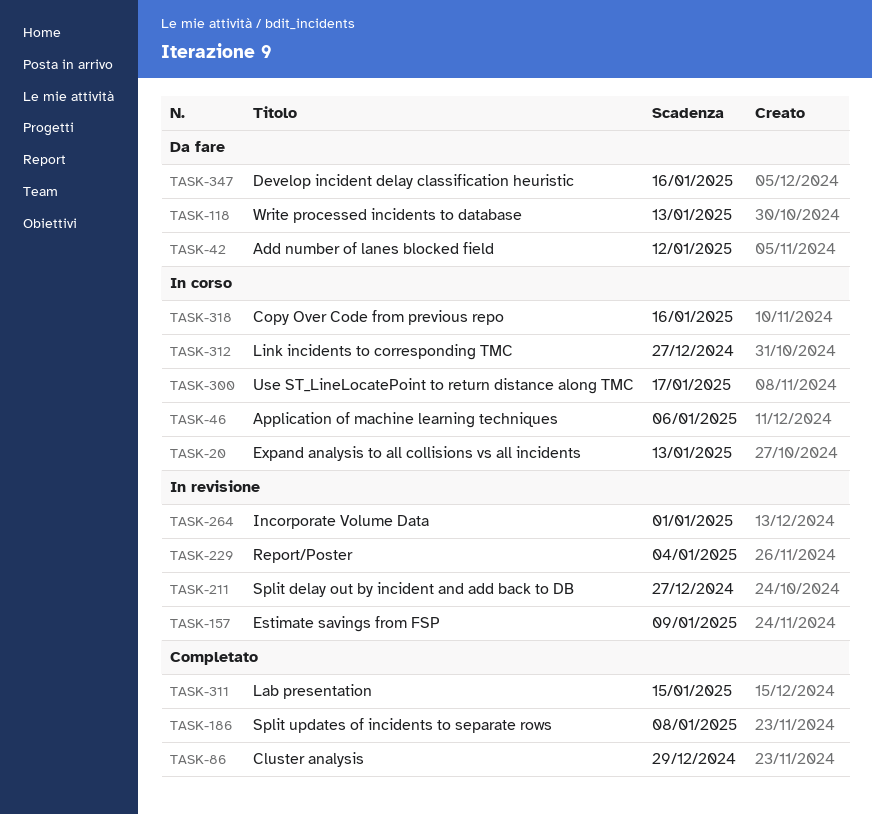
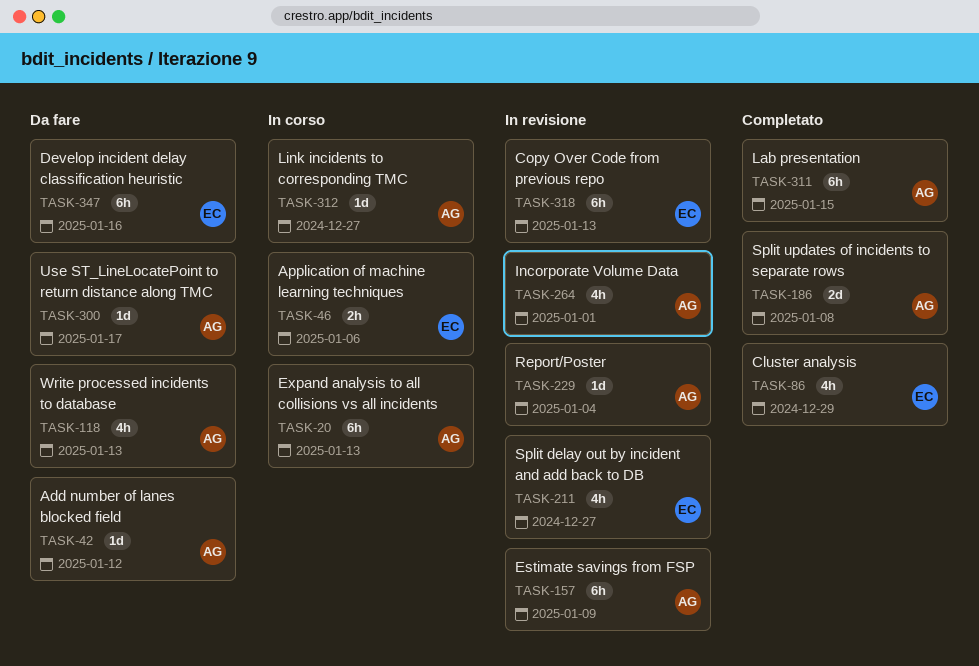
TASK-300, status: In corso -> Da fare
TASK-318, status: In corso -> In revisione
TASK-318, due: Jan 16 -> Jan 13

